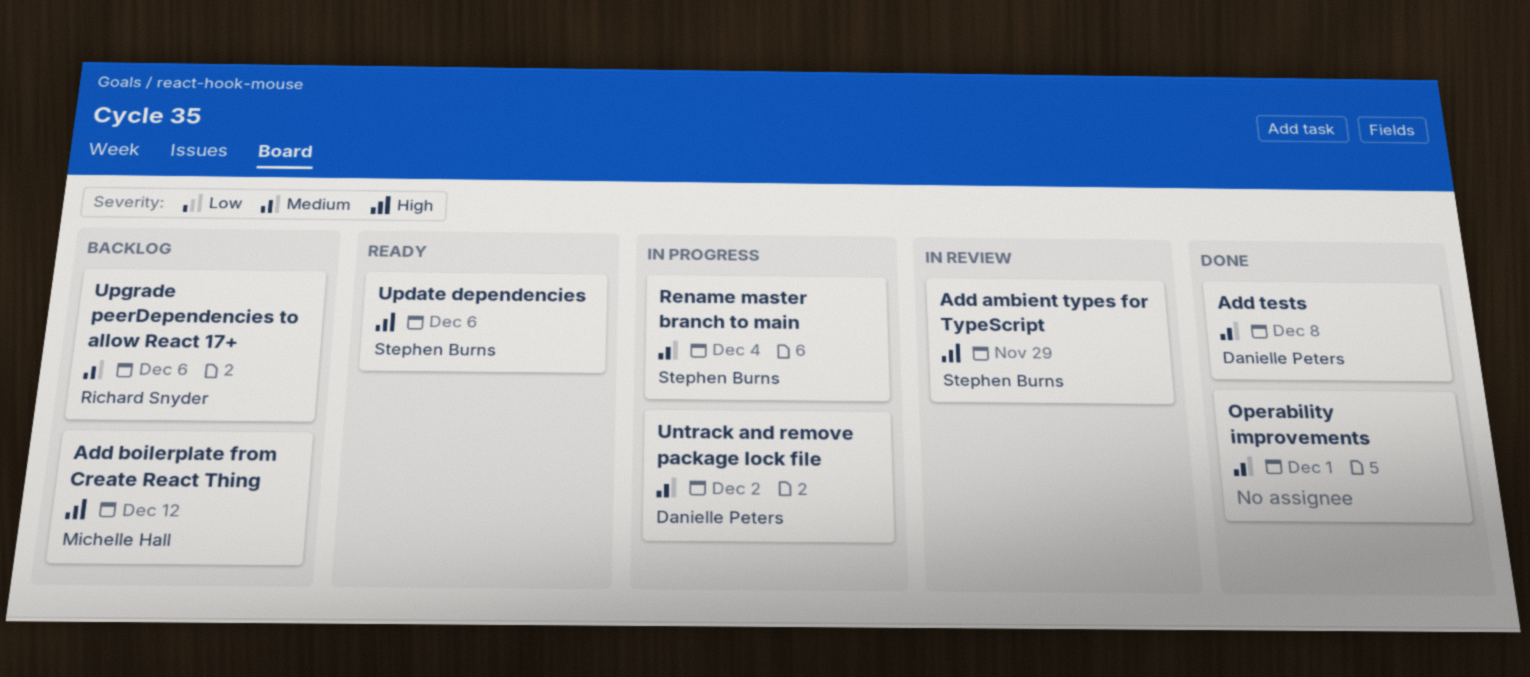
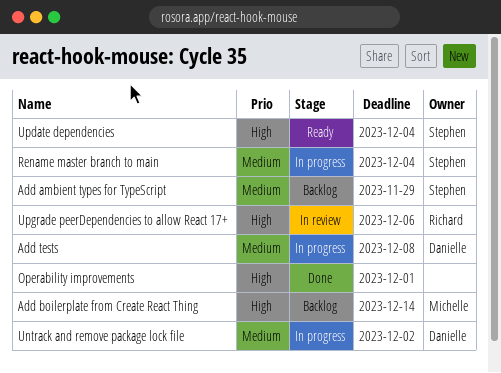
Add ambient types for TypeScript, status: In review -> Backlog
Add ambient types for TypeScript, priority: High -> Medium
Add boilerplate from Create React Thing, due: Dec 12 -> Dec 14
Add tests, status: Done -> In progress
Operability improvements, priority: Medium -> High
Update dependencies, due: Dec 6 -> Dec 4
Upgrade peerDependencies to allow React 17+, status: Backlog -> In review
Upgrade peerDependencies to allow React 17+, priority: Medium -> High

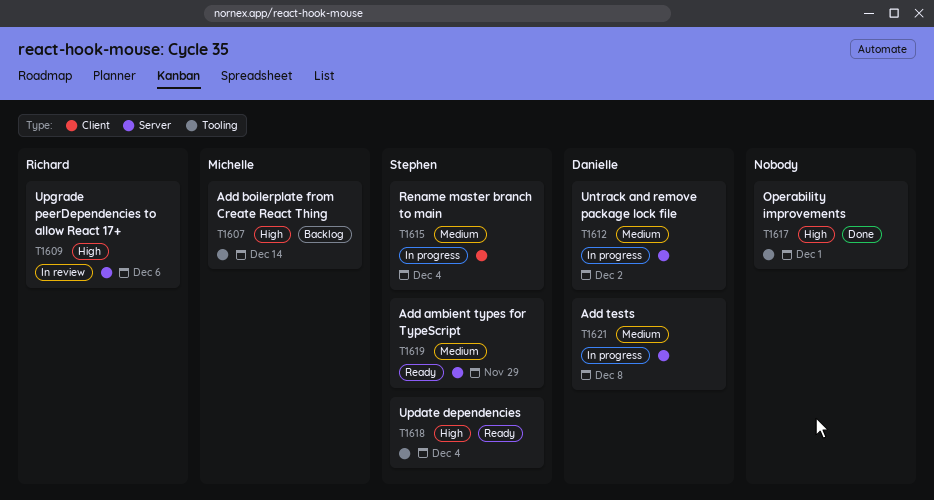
Add ambient types for TypeScript, status: Backlog -> Ready

